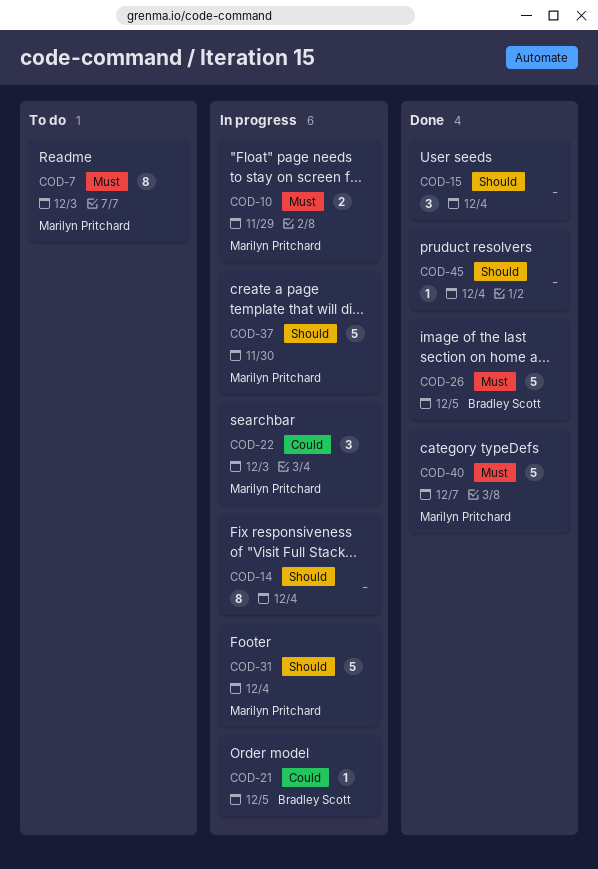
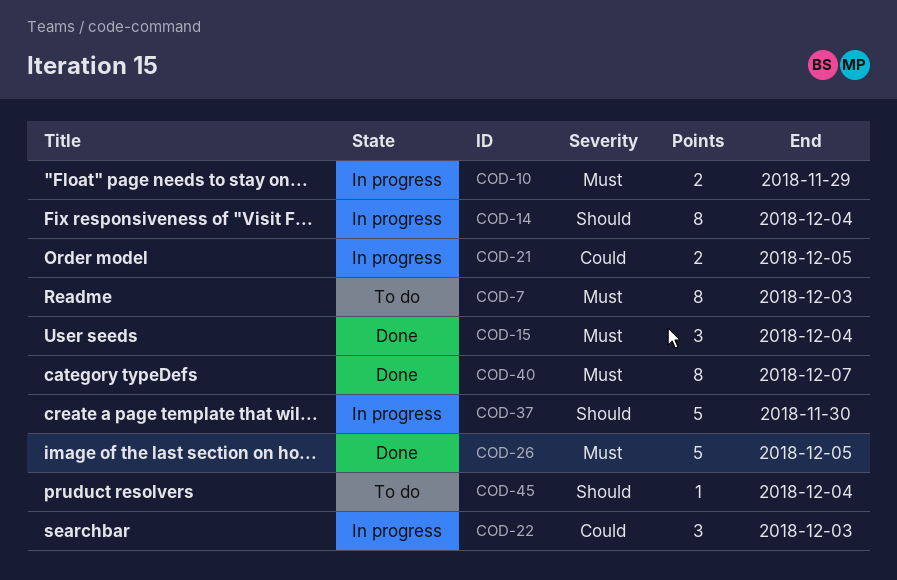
COD-15, priority: Should -> Must
COD-21, estimate: 1 -> 2
COD-31: present -> none
COD-40, estimate: 5 -> 8
COD-45, status: Done -> To do

